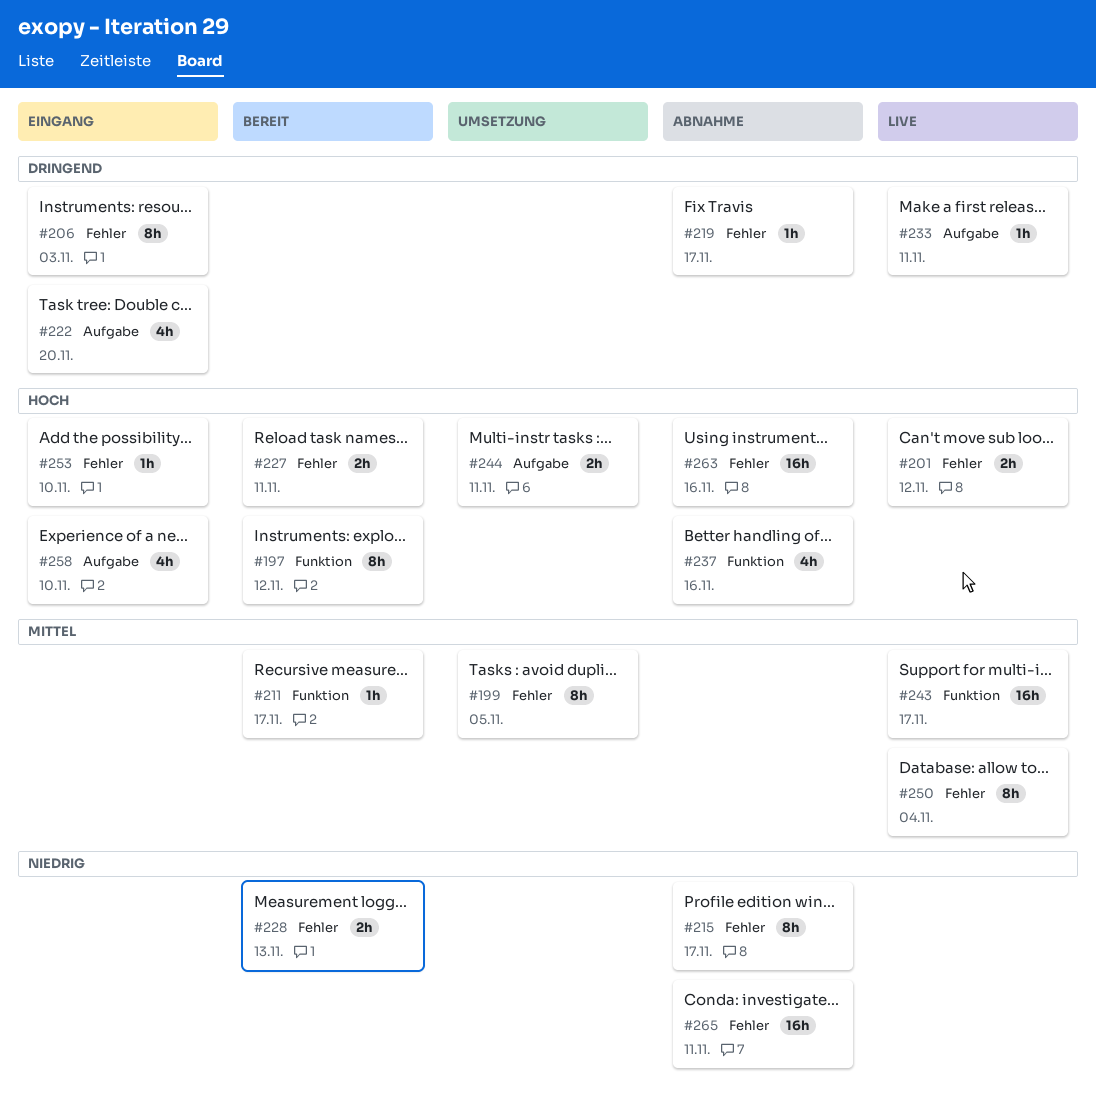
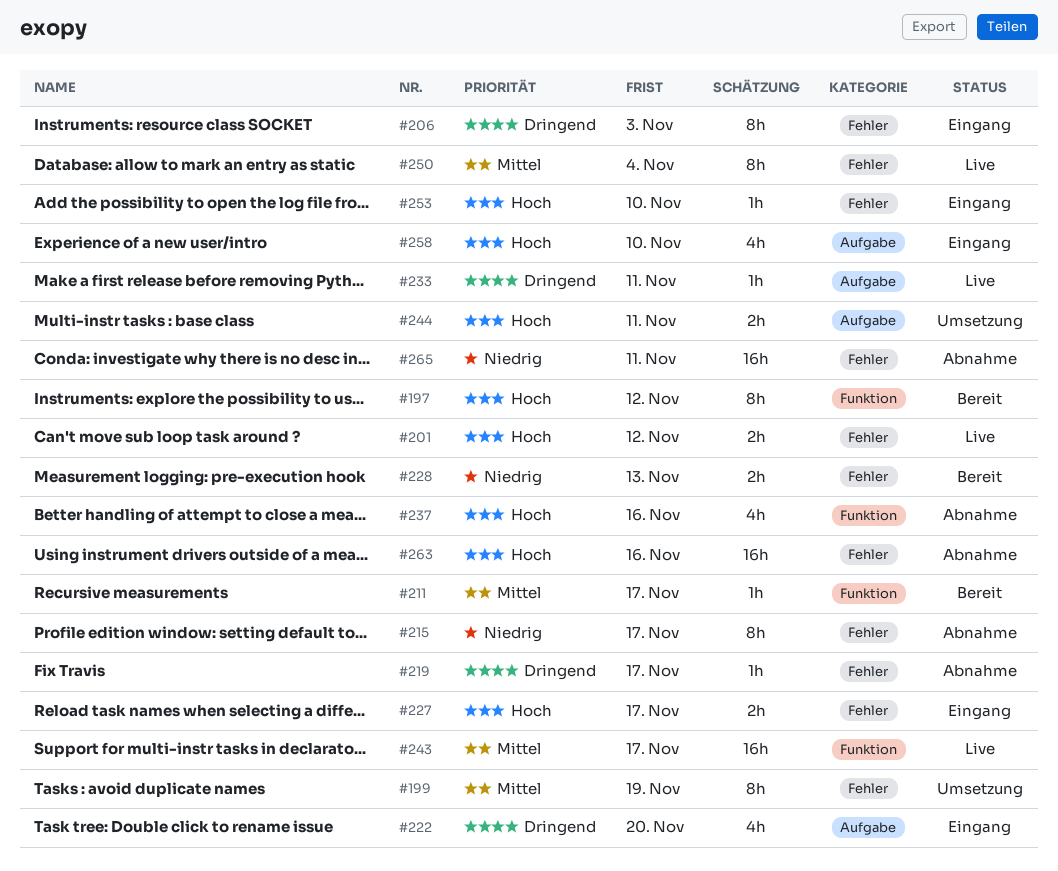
#199, due: Nov 5 -> Nov 19
#227, status: Bereit -> Eingang
#227, due: Nov 11 -> Nov 17

